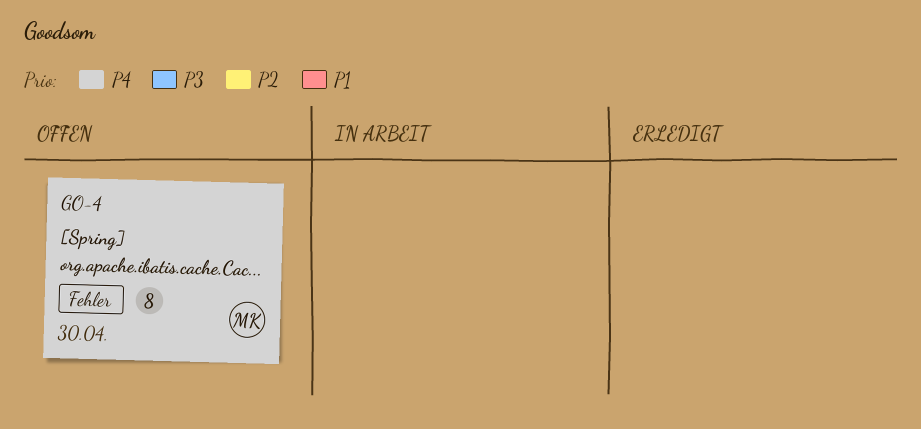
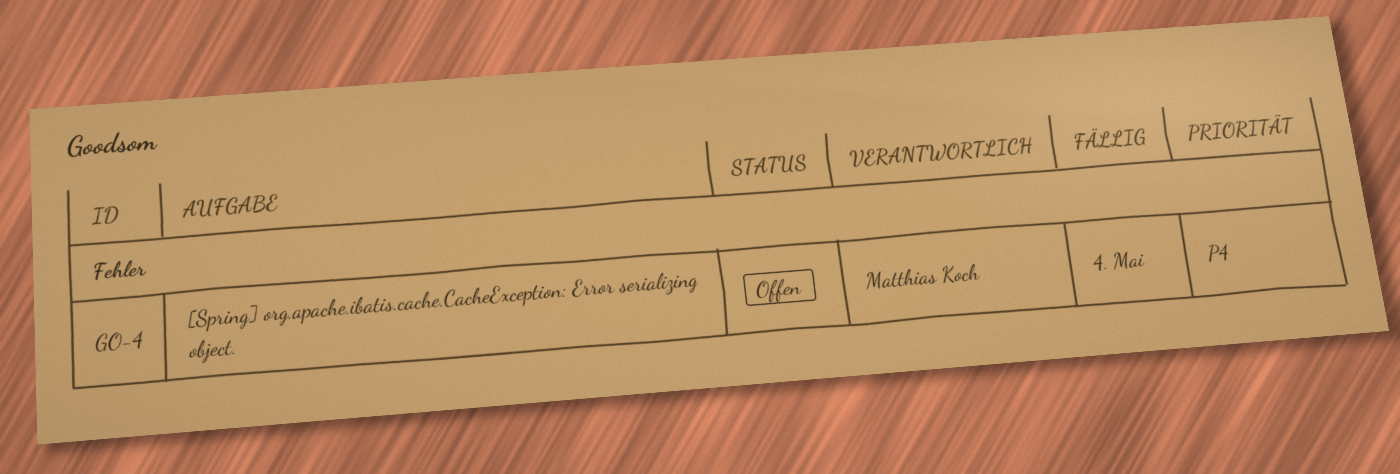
GO-4, due: Apr 30 -> May 4

